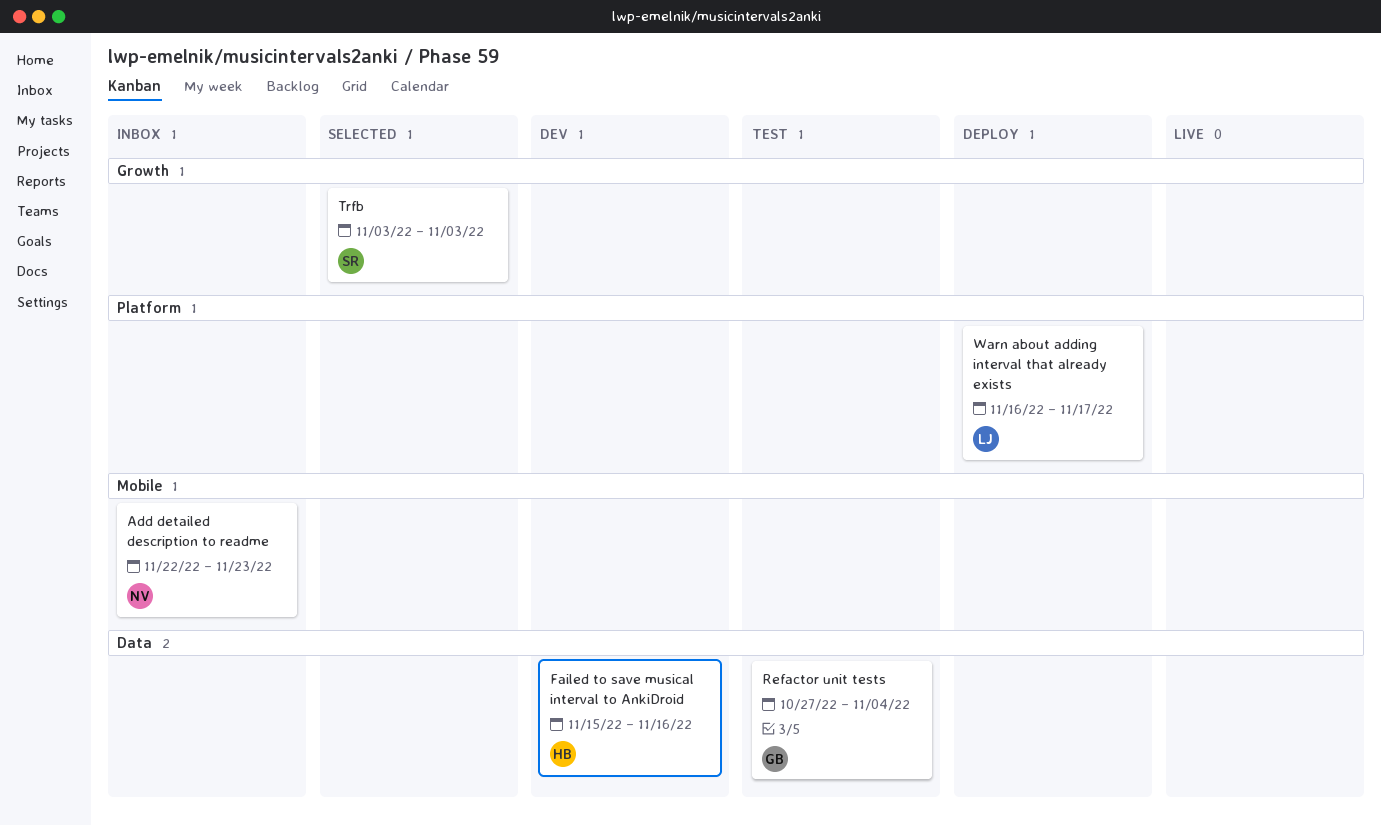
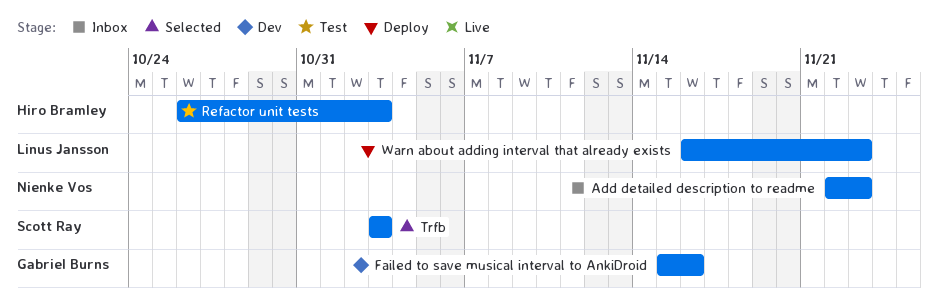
Failed to save musical interval to AnkiDroid, owner: Hiro Bramley -> Gabriel Burns
Refactor unit tests, owner: Gabriel Burns -> Hiro Bramley
Refactor unit tests, start: Oct 27 -> Oct 26
Refactor unit tests, due: Nov 4 -> Nov 3
Warn about adding interval that already exists, due: Nov 17 -> Nov 23

